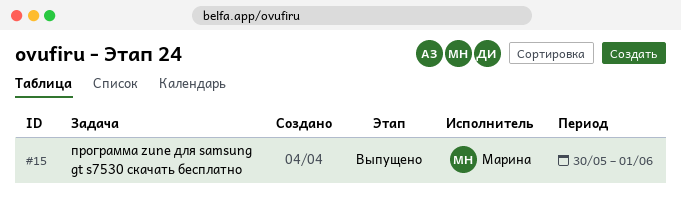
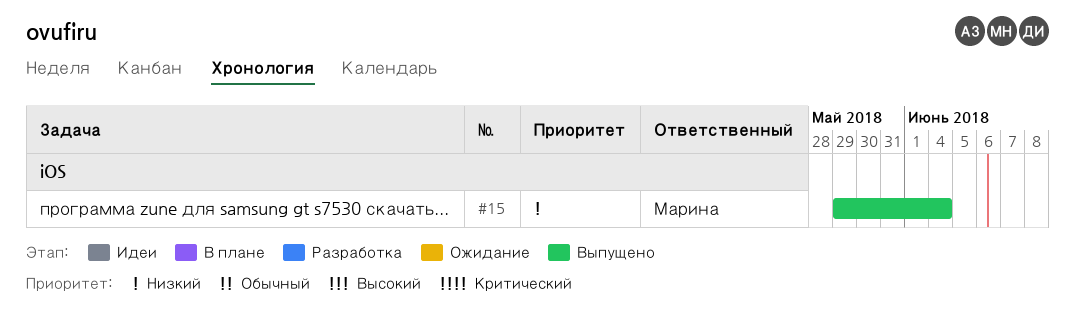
#15, start: May 30 -> May 29
#15, due: Jun 1 -> Jun 4

